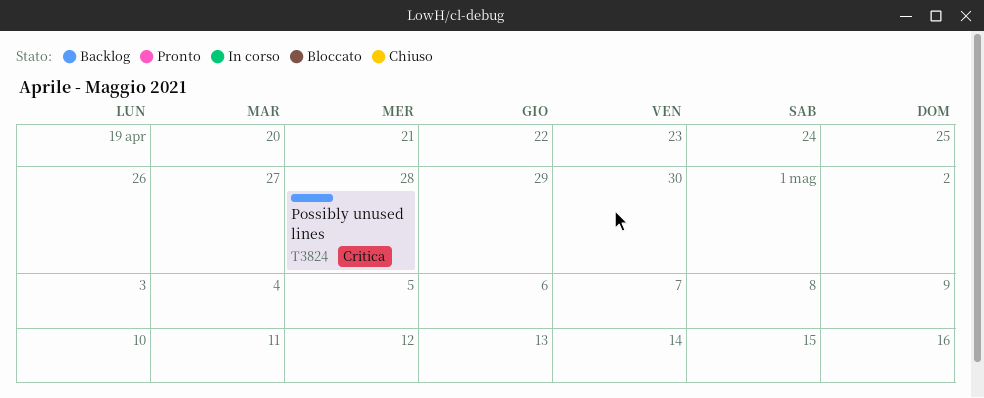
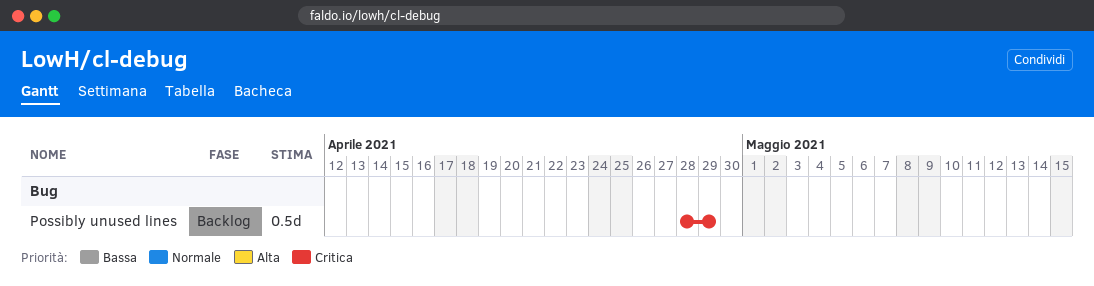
Possibly unused lines, due: Apr 28 -> Apr 29

